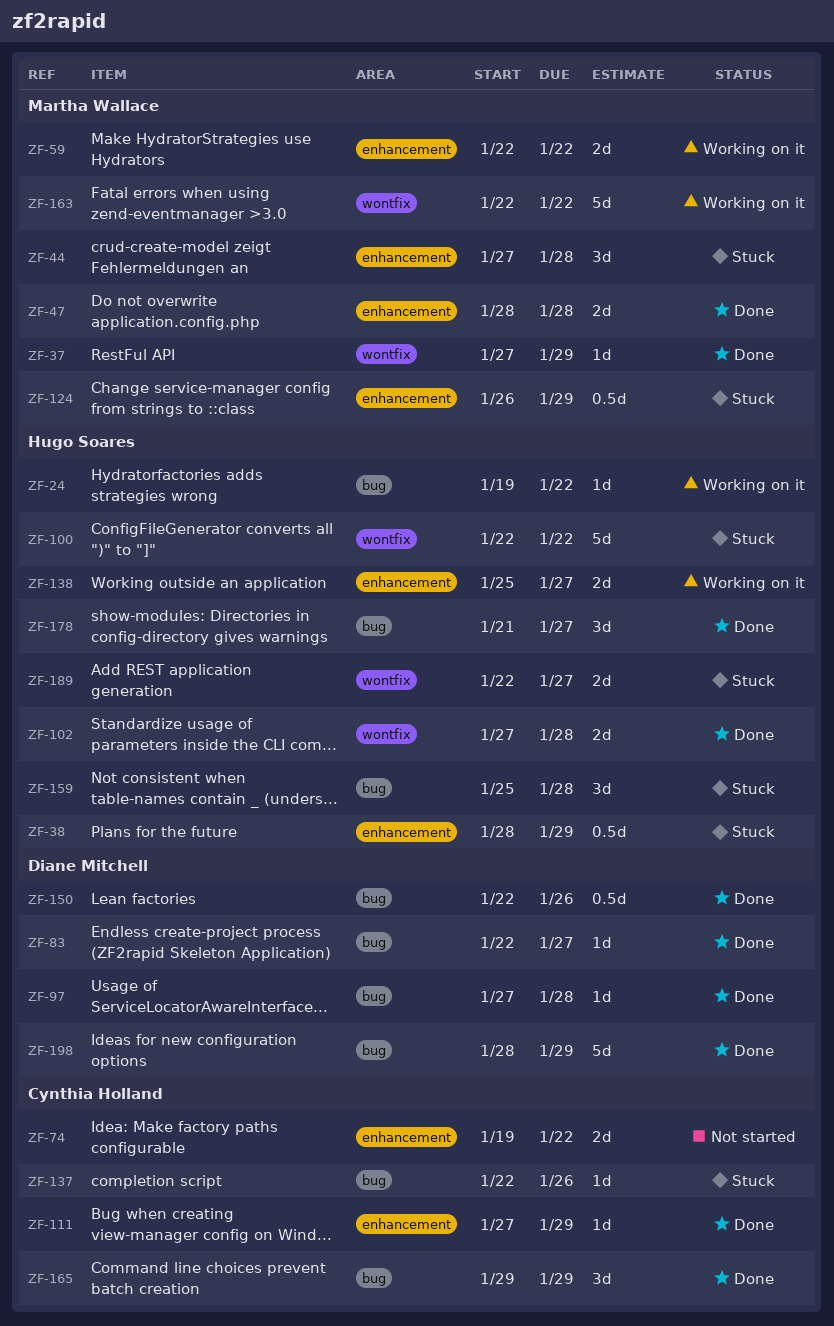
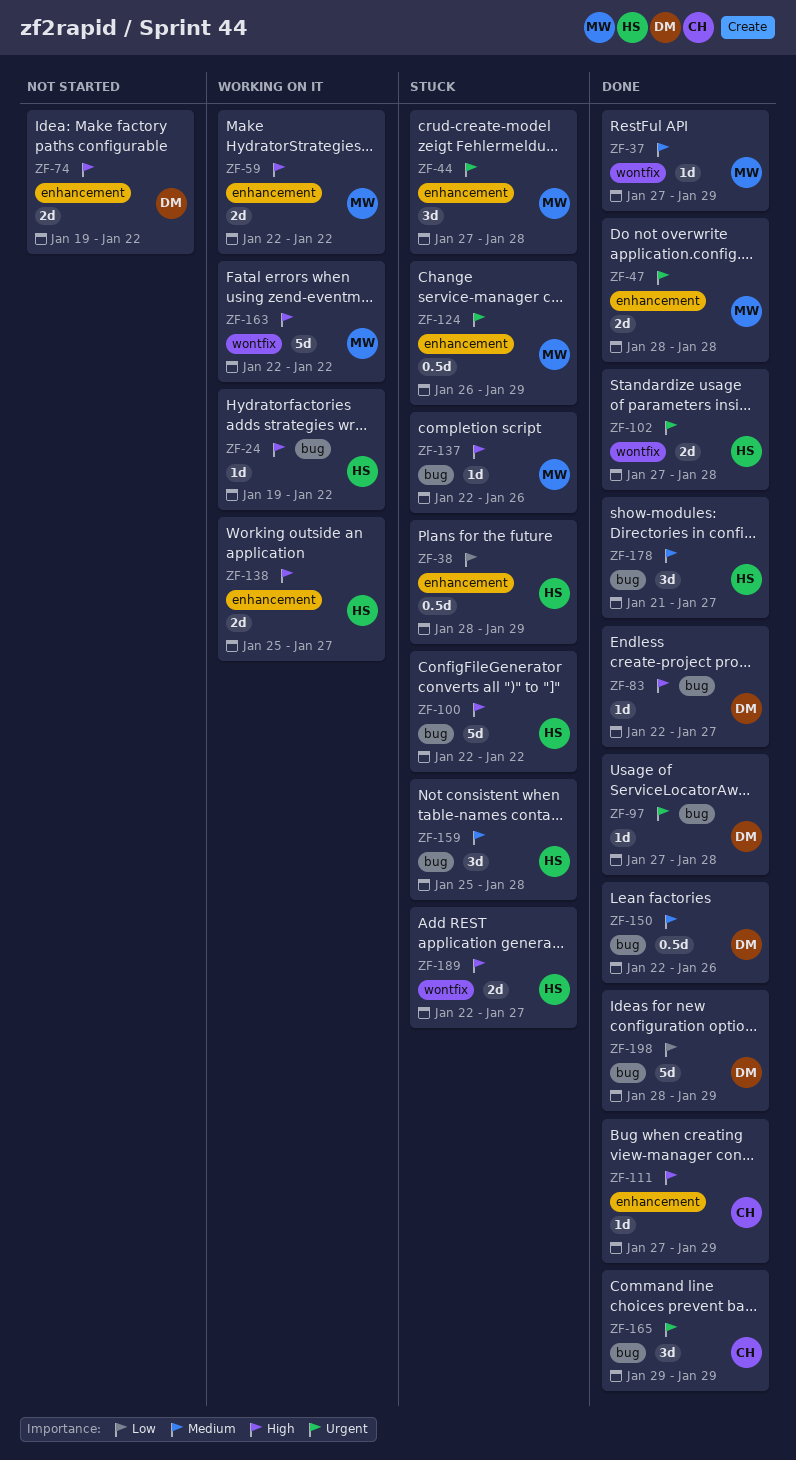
ZF-74, owner: Cynthia Holland -> Diane Mitchell
ZF-100, label: wontfix -> bug
ZF-137, owner: Cynthia Holland -> Martha Wallace

